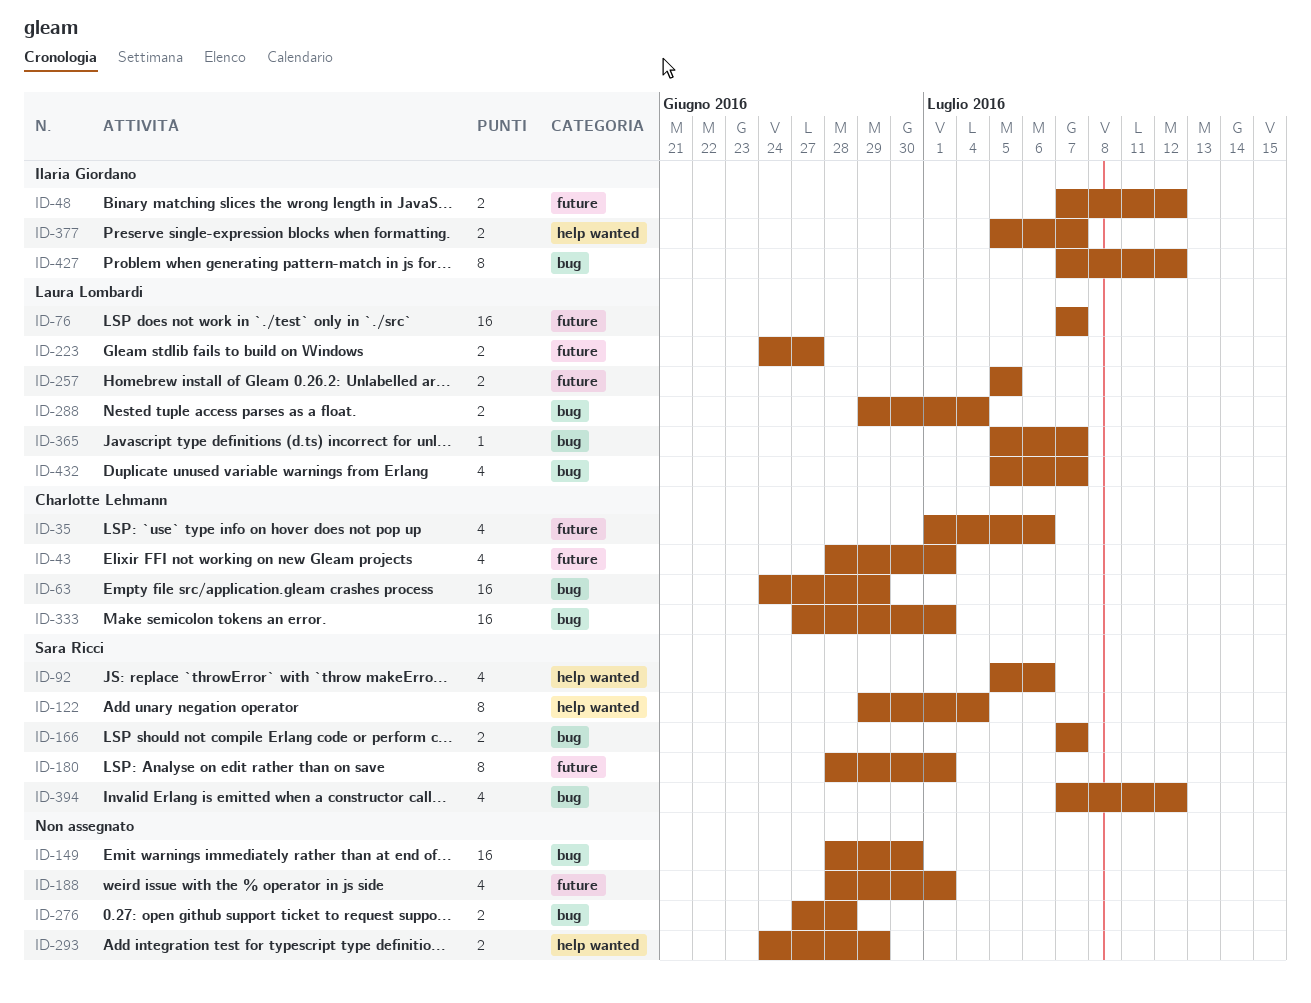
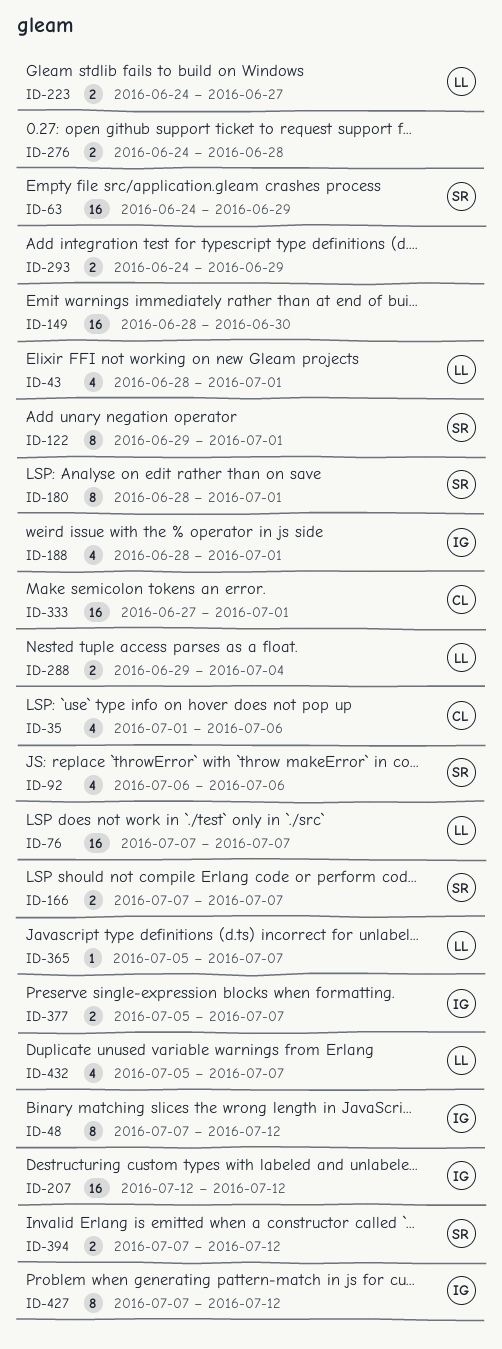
ID-43, owner: Charlotte Lehmann -> Laura Lombardi
ID-48, estimate: 2 -> 8
ID-63, owner: Charlotte Lehmann -> Sara Ricci
ID-92, start: Jul 5 -> Jul 6
ID-122, due: Jul 4 -> Jul 1
ID-188, owner: none -> Ilaria Giordano
ID-207: none -> present
ID-257: present -> none
ID-276, start: Jun 27 -> Jun 24
ID-394, estimate: 4 -> 2

